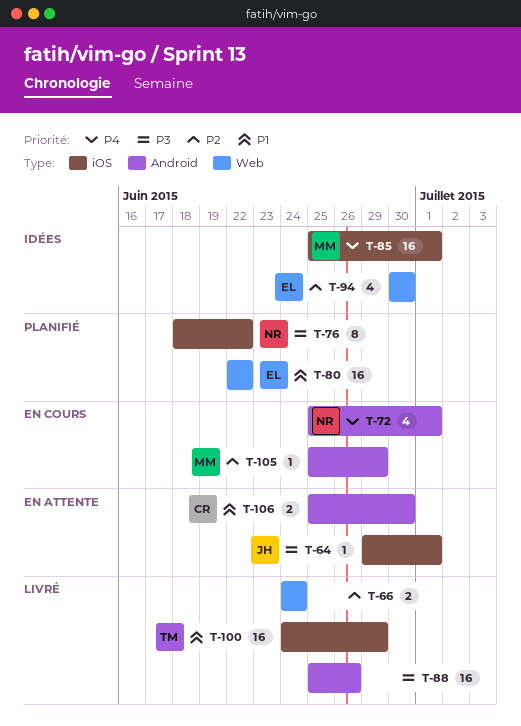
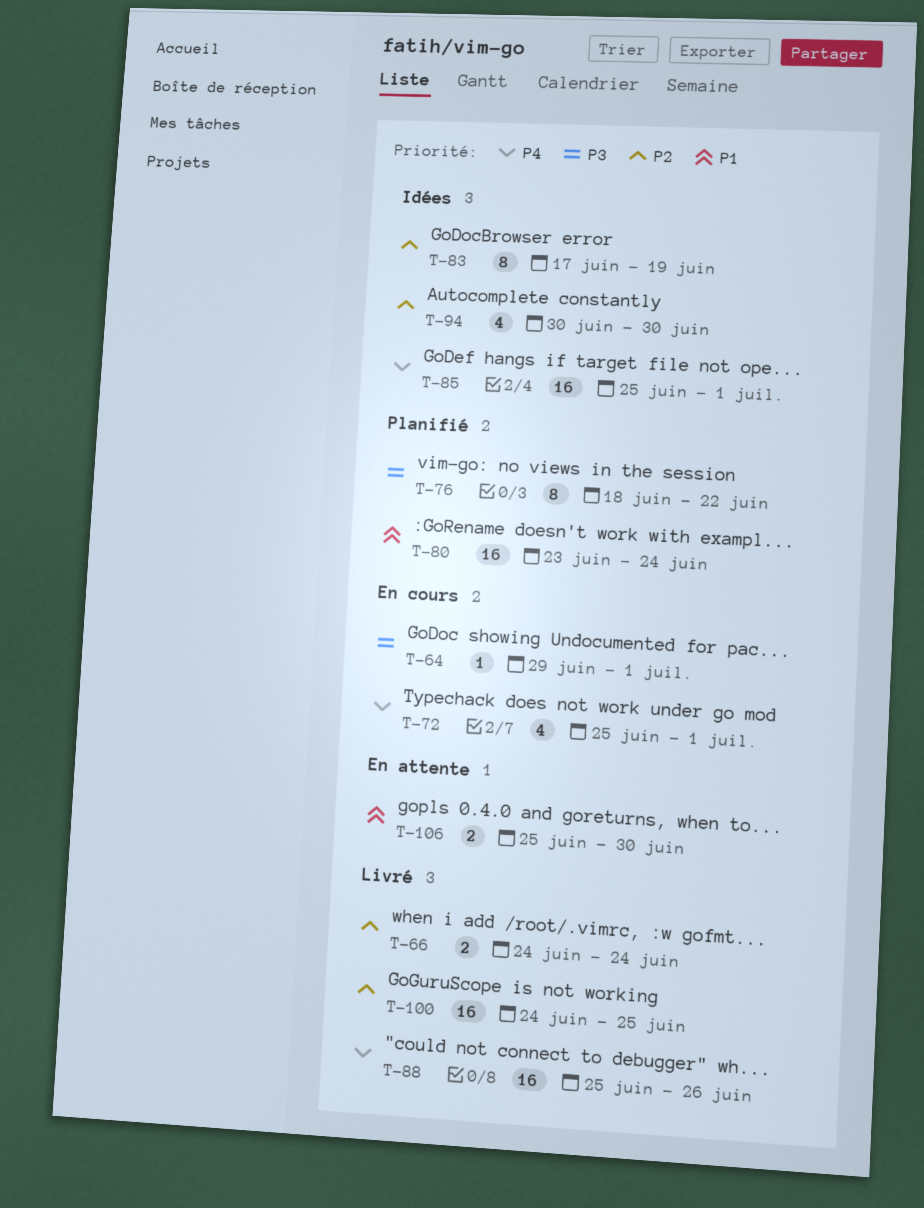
T-64, status: En attente -> En cours
T-80, start: Jun 22 -> Jun 23
T-80, due: Jun 22 -> Jun 24
T-83: none -> present
T-88, priority: P3 -> P4
T-100, priority: P1 -> P2
T-100, due: Jun 29 -> Jun 25
T-105: present -> none

